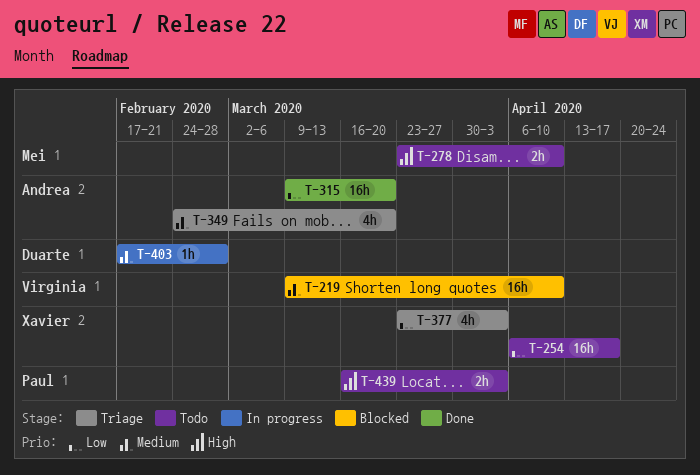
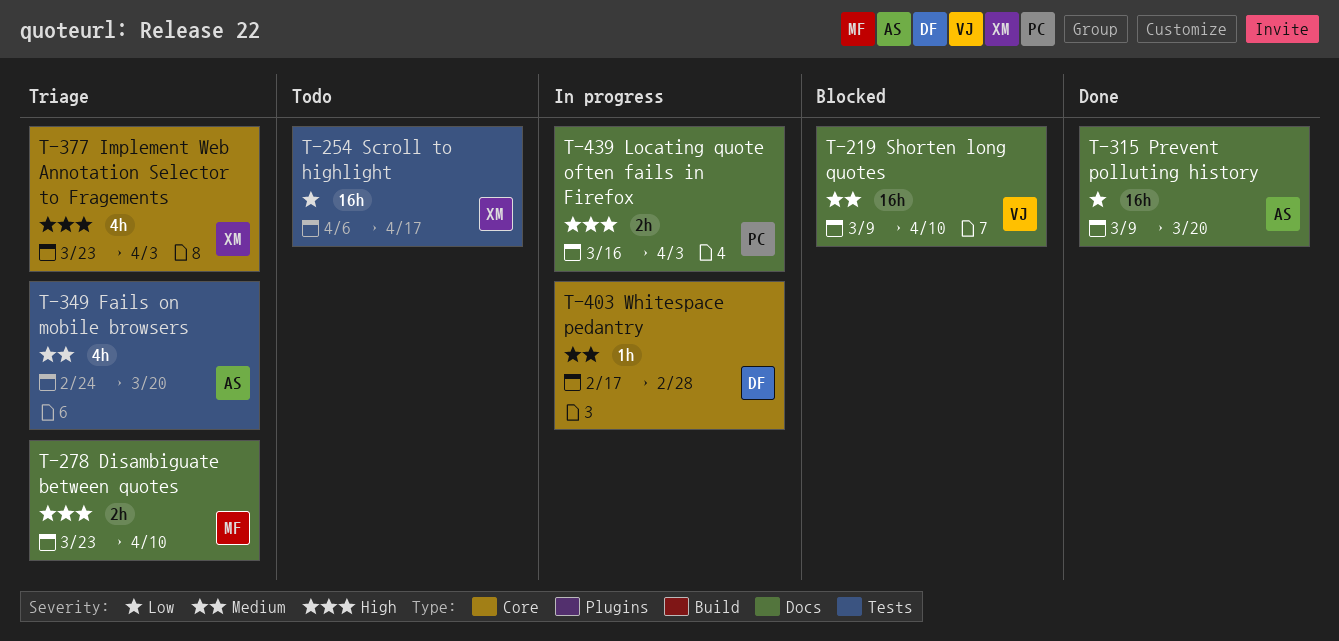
T-278, status: Todo -> Triage
T-377, priority: Low -> High
T-439, status: Todo -> In progress

